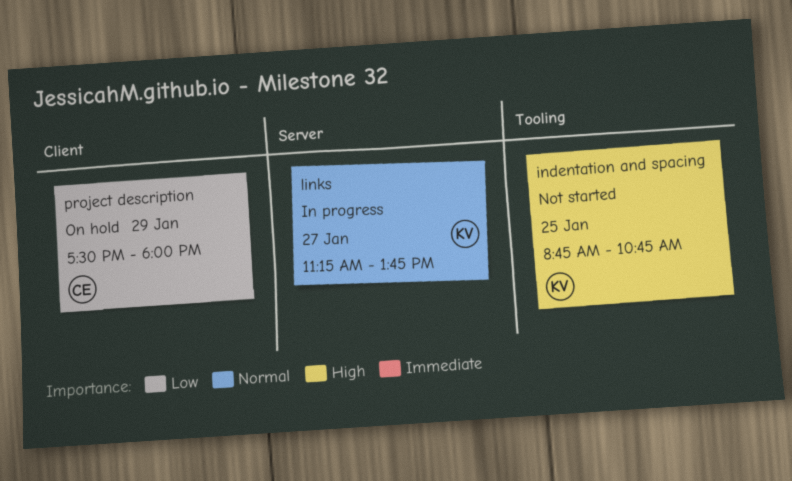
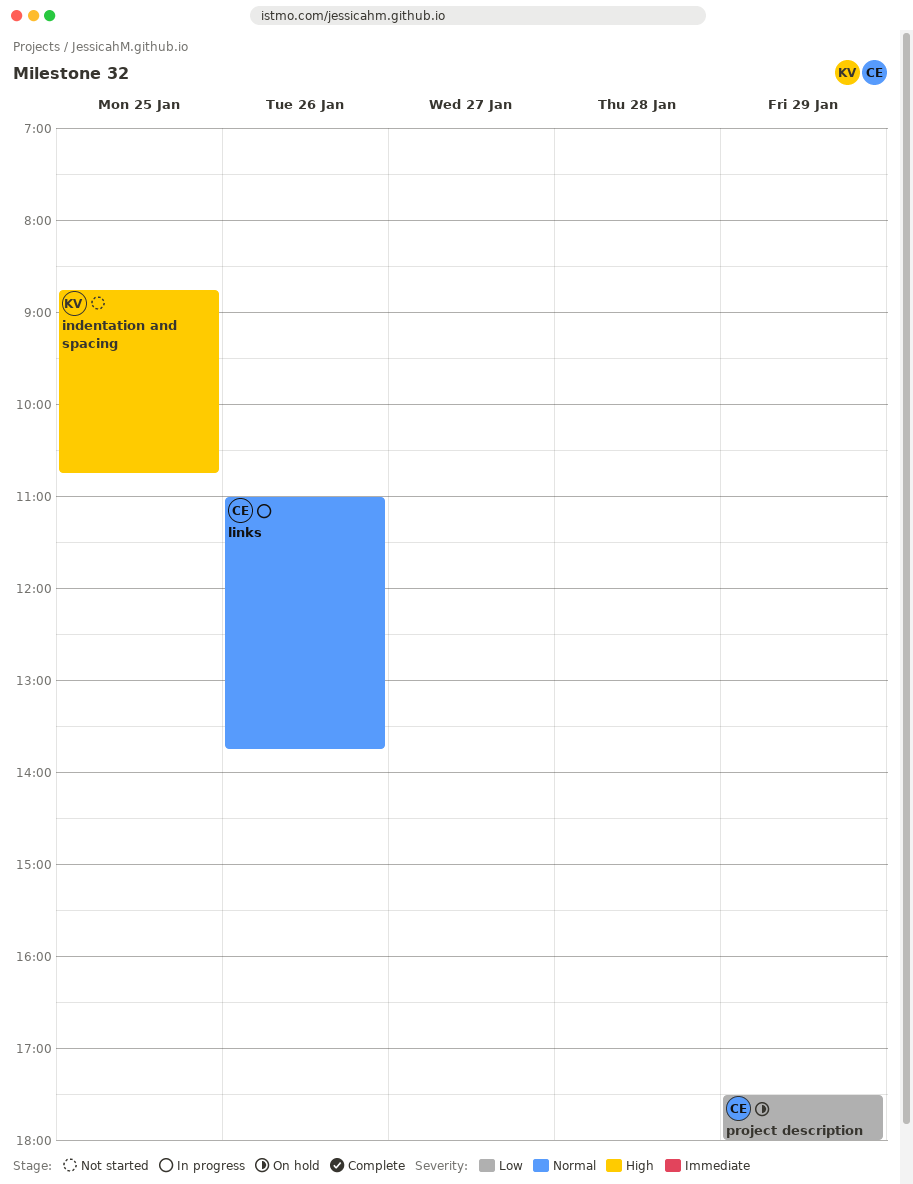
links, owner: KV -> CE
links, day: Jan 27 -> Jan 26
links, begins: 11:15 -> 11:00

